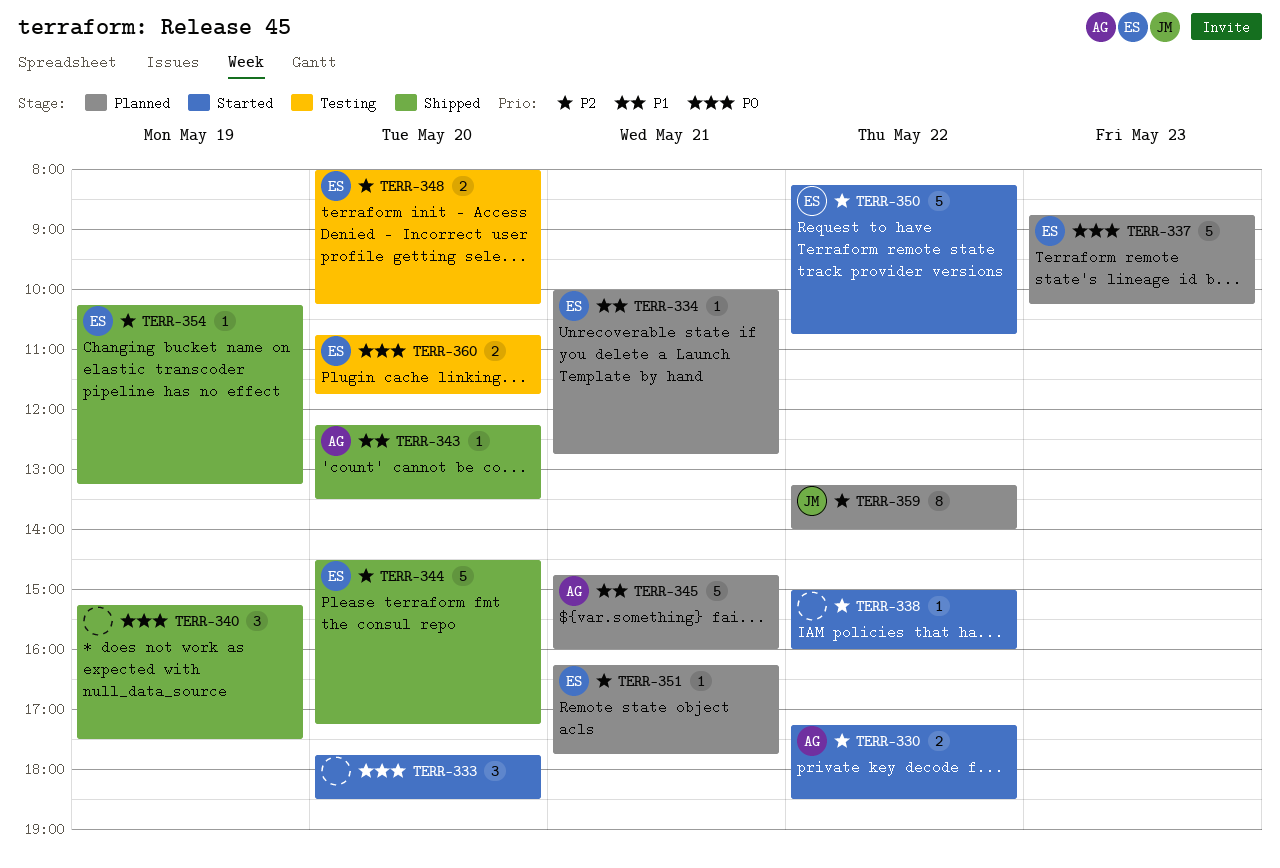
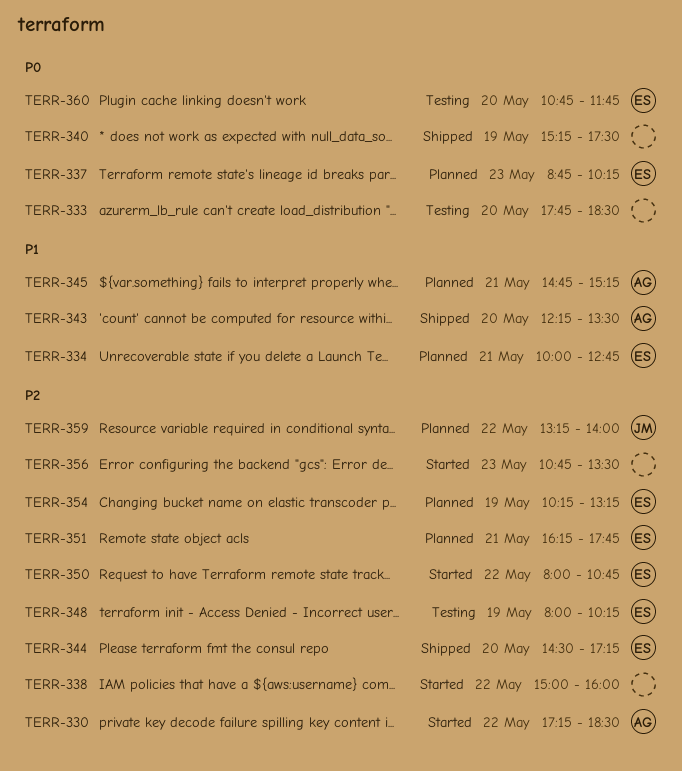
TERR-333, status: Started -> Testing
TERR-345, ends: 16:00 -> 15:15
TERR-348, day: May 20 -> May 19
TERR-350, begins: 08:15 -> 08:00
TERR-354, status: Shipped -> Planned
TERR-356: none -> present

